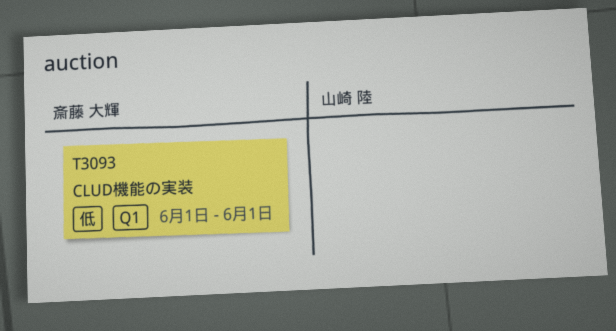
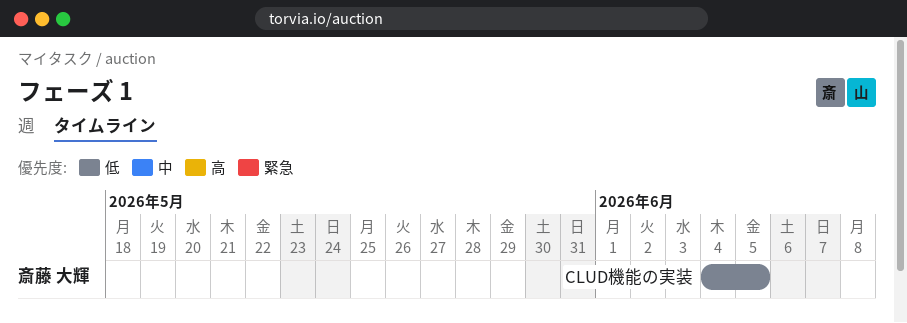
CLUD機能の実装, start: Jun 1 -> Jun 4
CLUD機能の実装, due: Jun 1 -> Jun 5

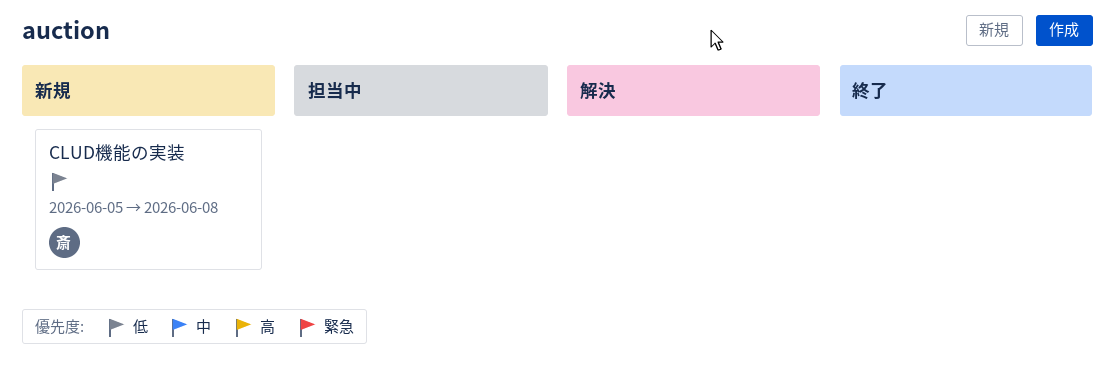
CLUD機能の実装, start: Jun 4 -> Jun 5
CLUD機能の実装, due: Jun 5 -> Jun 8

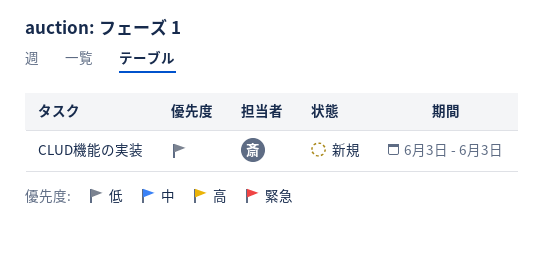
CLUD機能の実装, start: Jun 5 -> Jun 3
CLUD機能の実装, due: Jun 8 -> Jun 3

